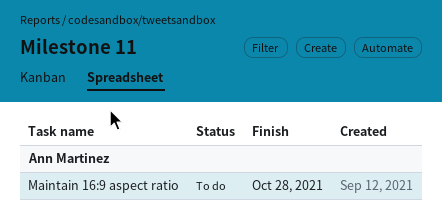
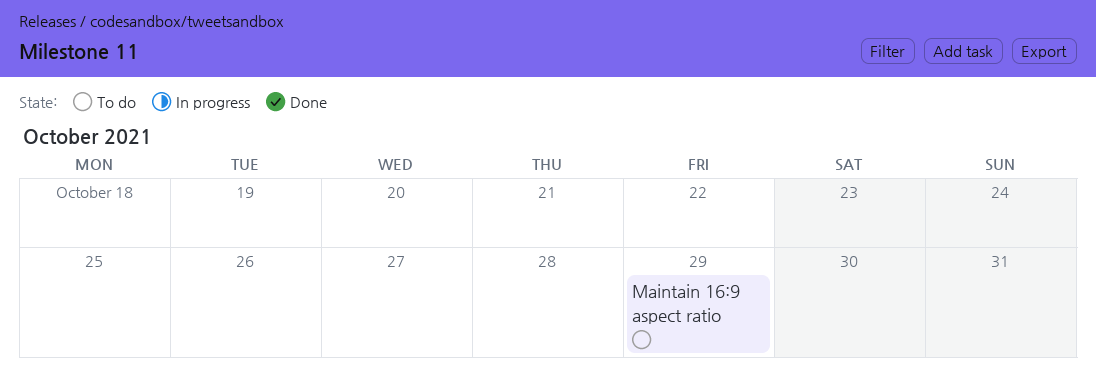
Maintain 16:9 aspect ratio, due: Oct 28 -> Oct 29

